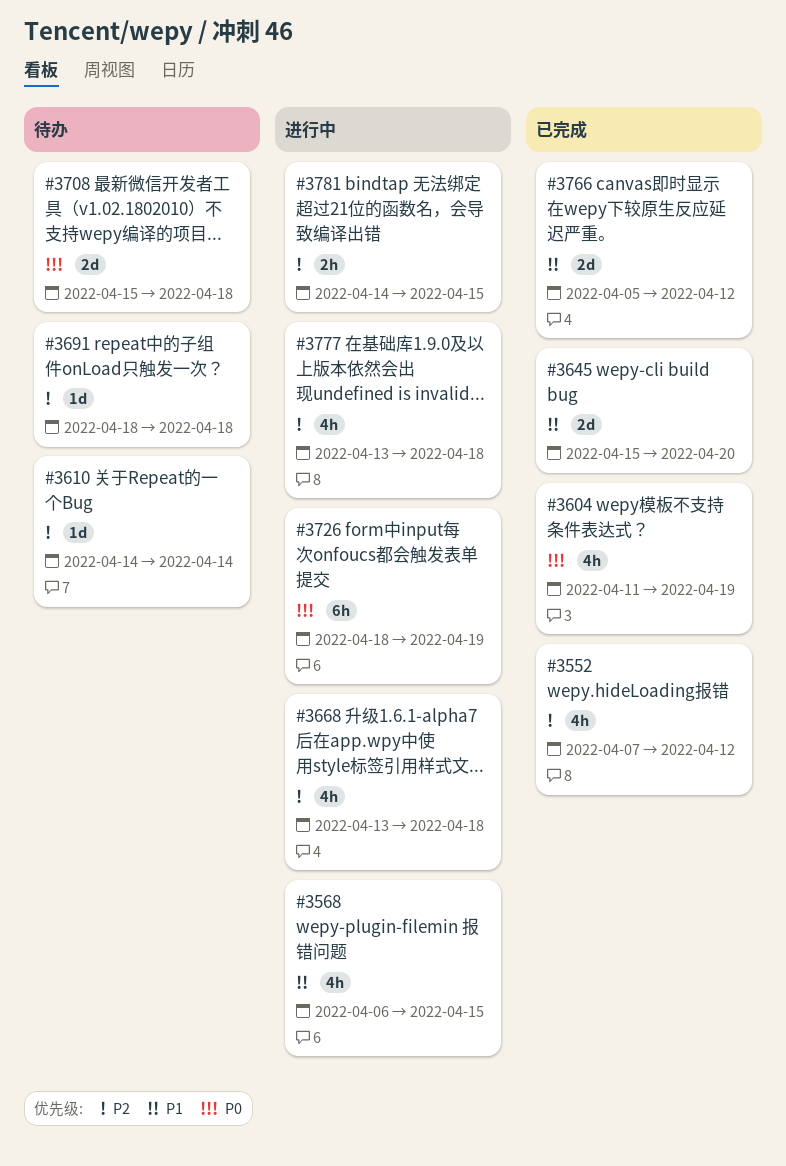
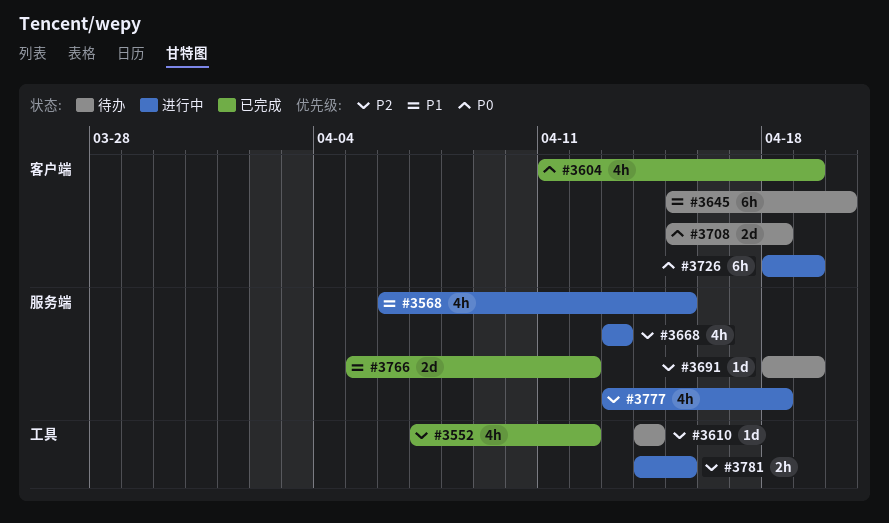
#3645, status: 已完成 -> 待办
#3645, estimate: 2d -> 6h
#3668, due: Apr 18 -> Apr 13
#3691, due: Apr 18 -> Apr 19

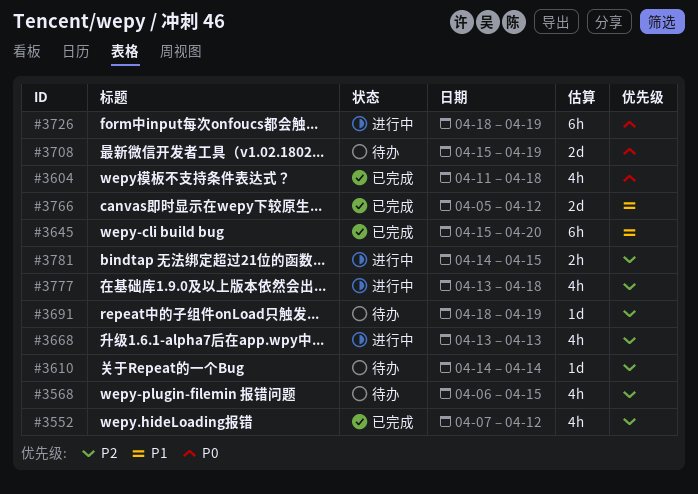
#3568, status: 进行中 -> 待办
#3568, priority: P1 -> P2
#3604, due: Apr 19 -> Apr 18
#3645, status: 待办 -> 已完成
#3708, due: Apr 18 -> Apr 19

